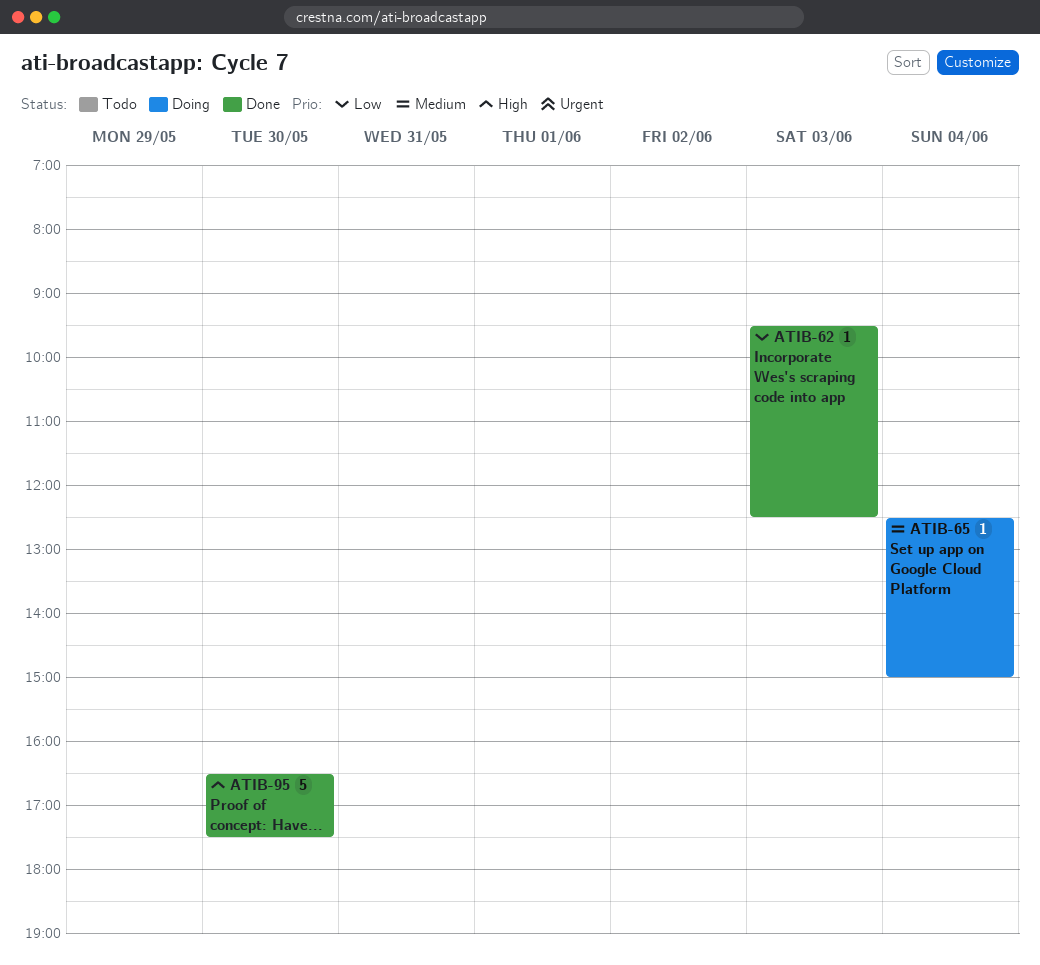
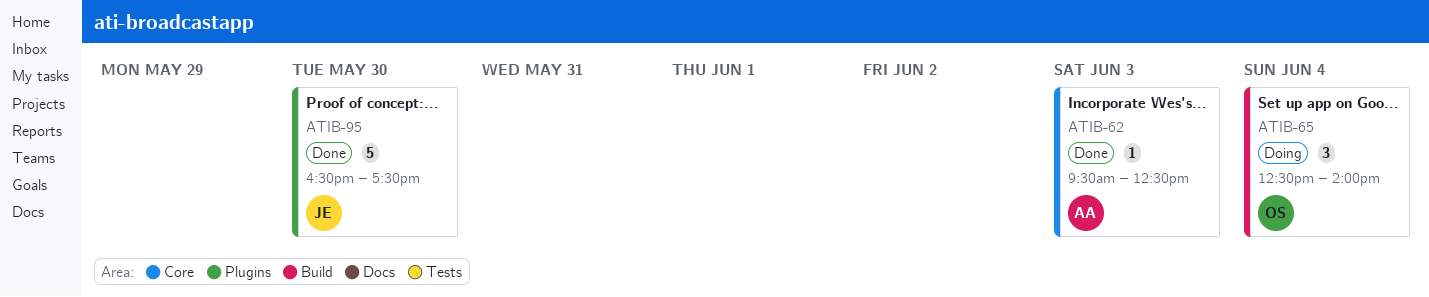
ATIB-65, estimate: 1 -> 3
ATIB-65, ends: 15:00 -> 14:00

